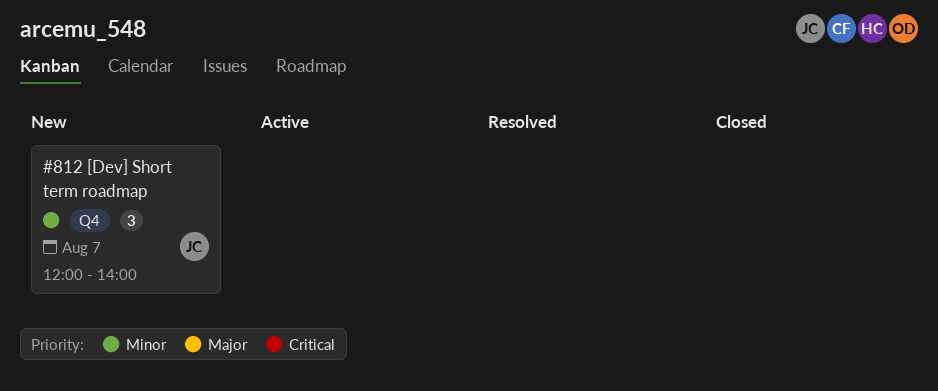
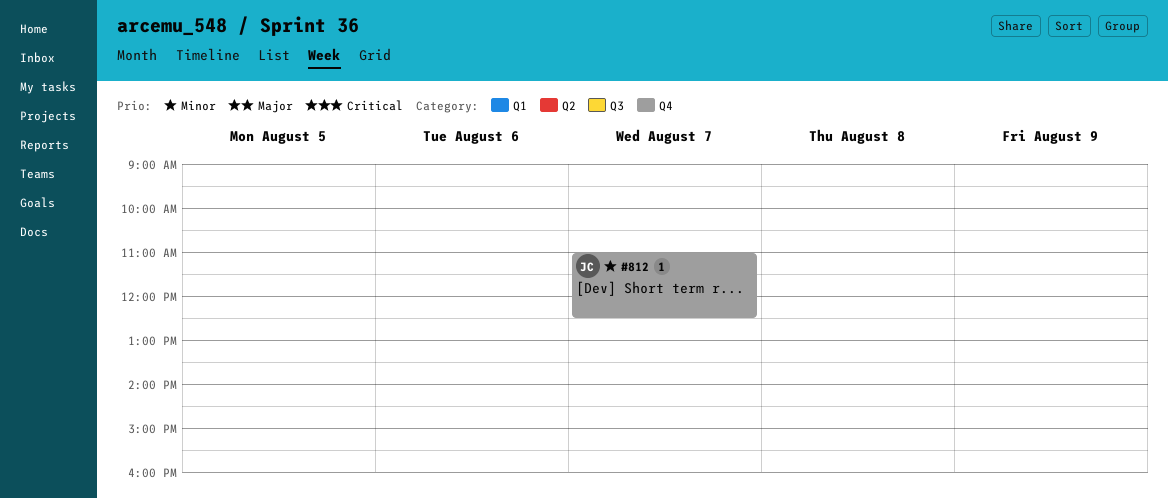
#812, estimate: 3 -> 1
#812, begins: 12:00 -> 11:00
#812, ends: 14:00 -> 12:30

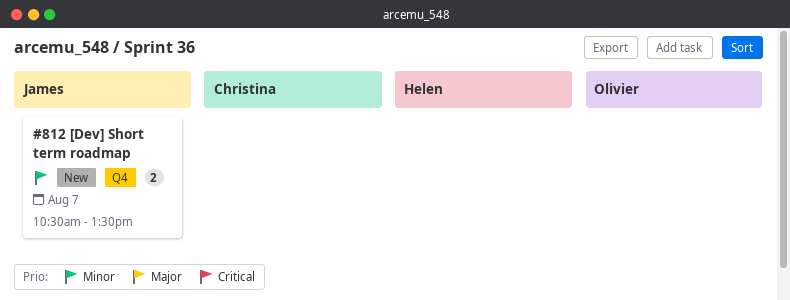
#812, estimate: 1 -> 2
#812, begins: 11:00 -> 10:30
#812, ends: 12:30 -> 13:30

